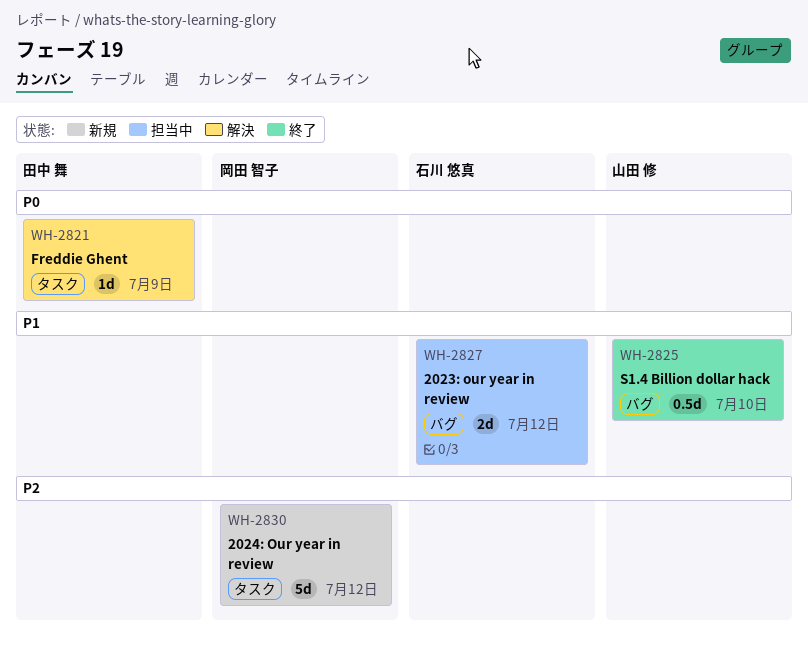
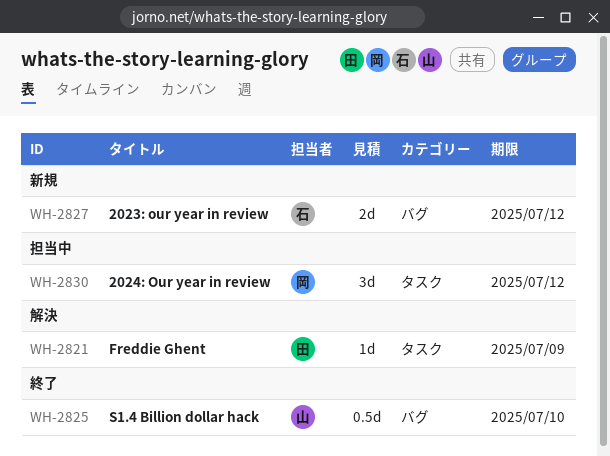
WH-2827, status: 担当中 -> 新規
WH-2830, status: 新規 -> 担当中
WH-2830, estimate: 5d -> 3d

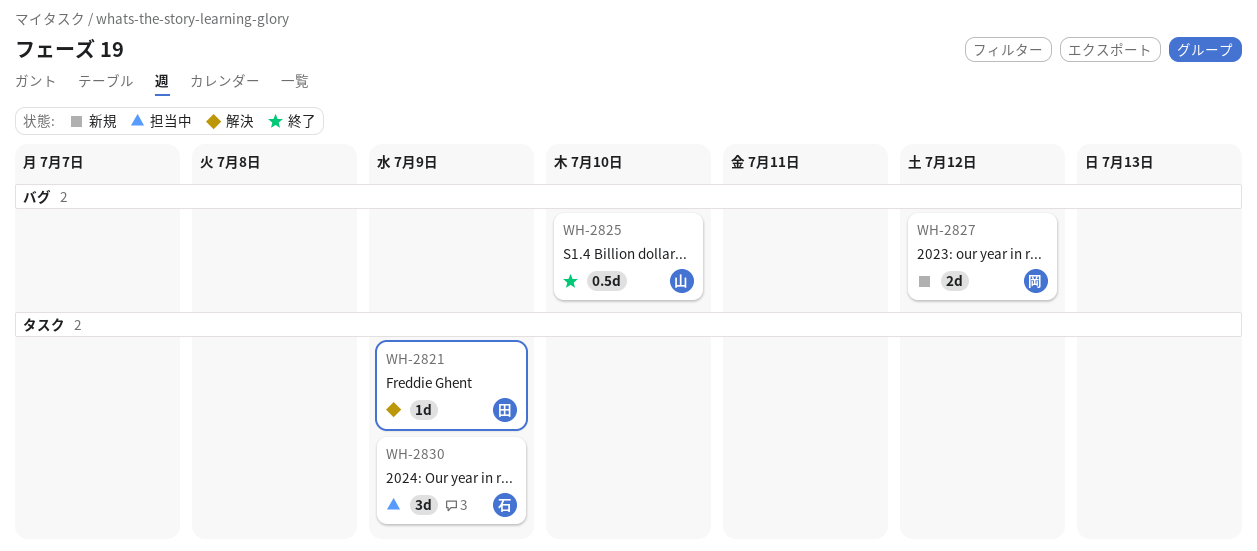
WH-2827, owner: 石 -> 岡
WH-2830, owner: 岡 -> 石
WH-2830, due: Jul 12 -> Jul 9

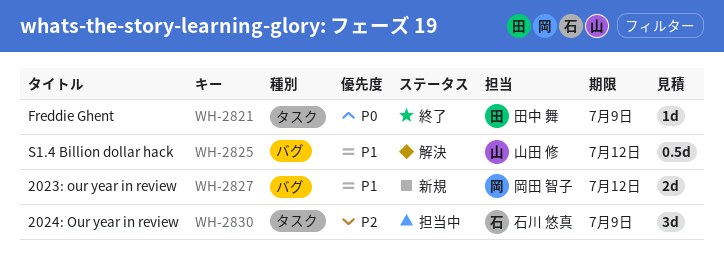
WH-2821, status: 解決 -> 終了
WH-2825, status: 終了 -> 解決
WH-2825, due: Jul 10 -> Jul 12

